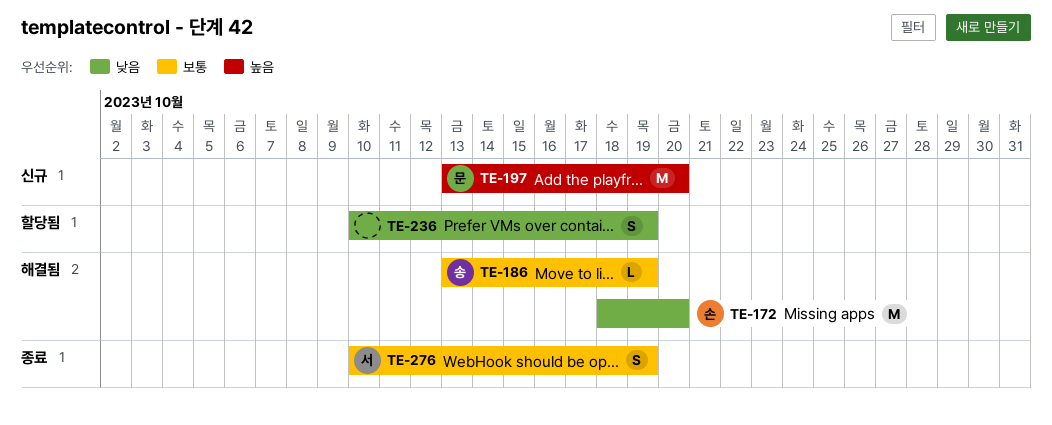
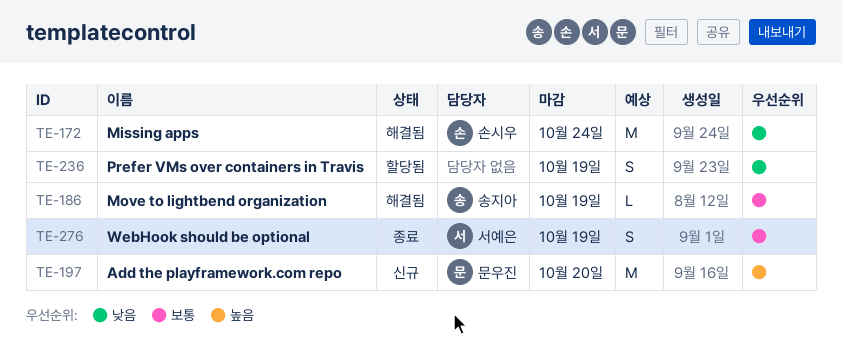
TE-172, due: Oct 20 -> Oct 24

